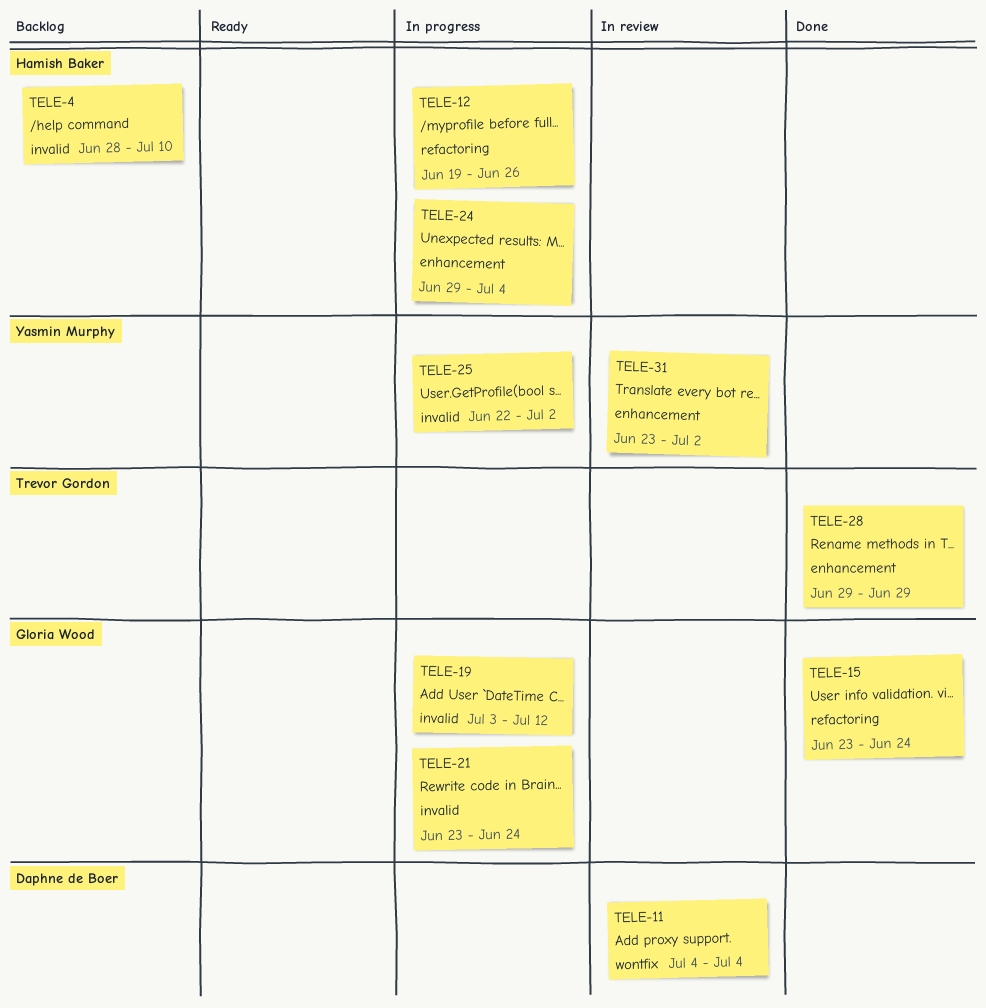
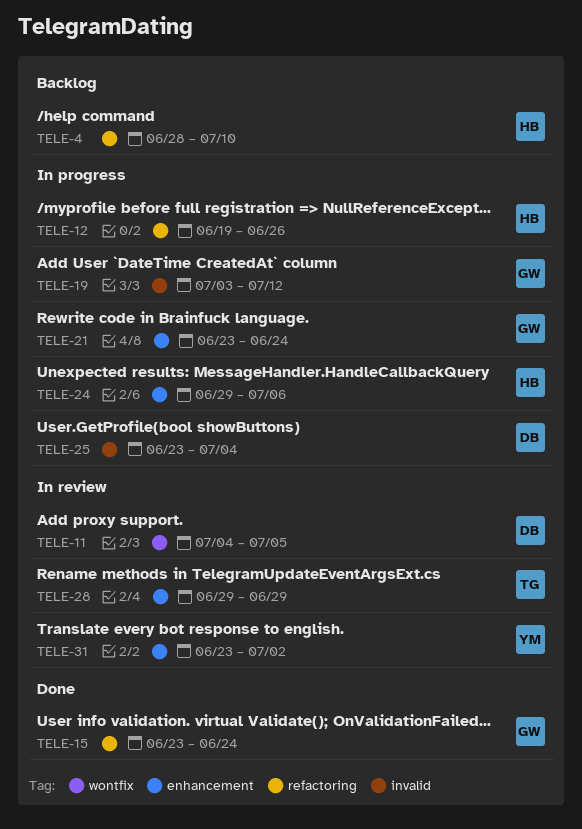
TELE-4, label: invalid -> refactoring
TELE-11, due: Jul 4 -> Jul 5
TELE-21, label: invalid -> enhancement
TELE-24, due: Jul 4 -> Jul 6
TELE-25, owner: Yasmin Murphy -> Daphne de Boer
TELE-25, start: Jun 22 -> Jun 23
TELE-25, due: Jul 2 -> Jul 4
TELE-28, status: Done -> In review

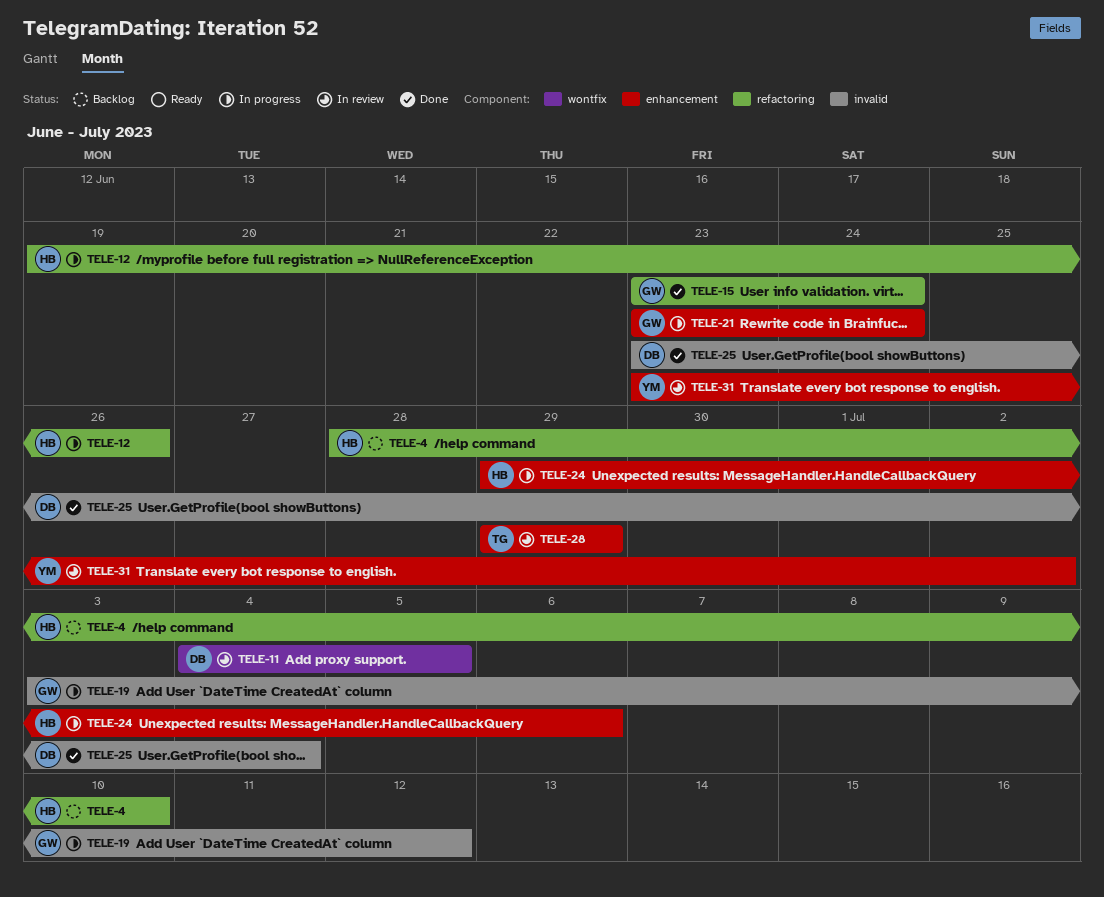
TELE-25, status: In progress -> Done

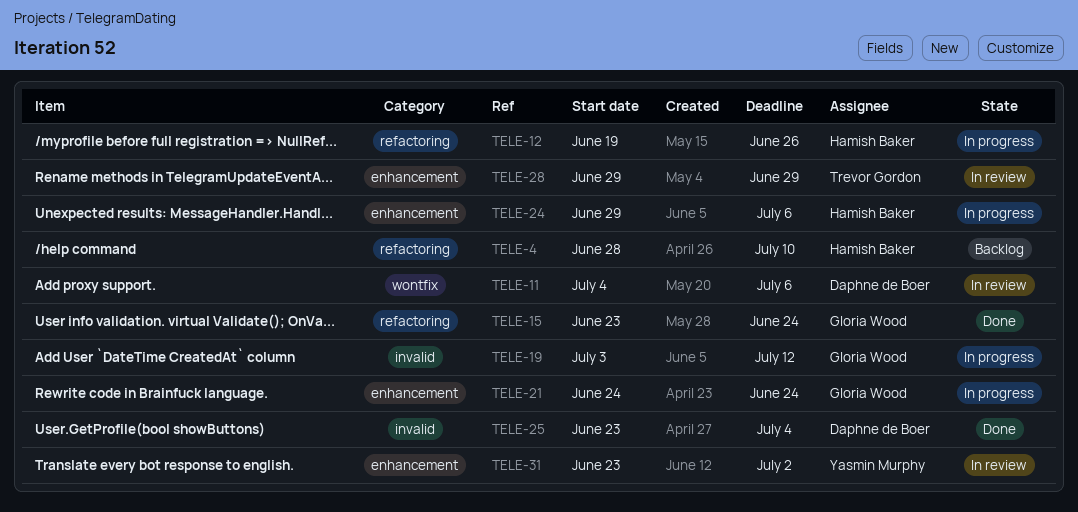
TELE-11, due: Jul 5 -> Jul 6
TELE-21, start: Jun 23 -> Jun 24

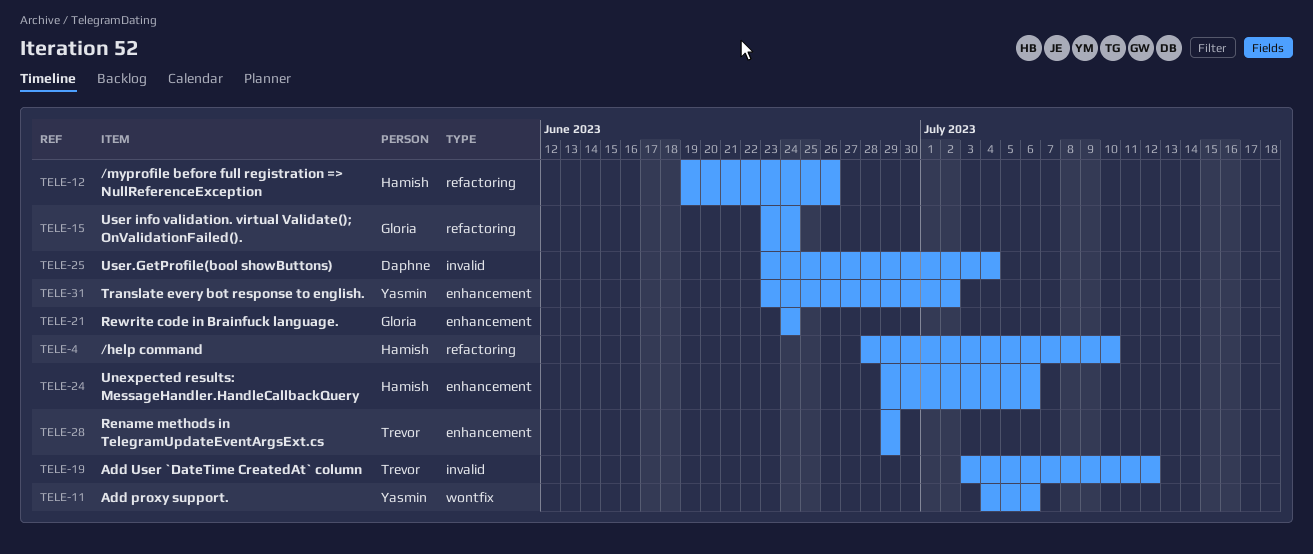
TELE-11, owner: Daphne de Boer -> Yasmin Murphy
TELE-19, owner: Gloria Wood -> Trevor Gordon

